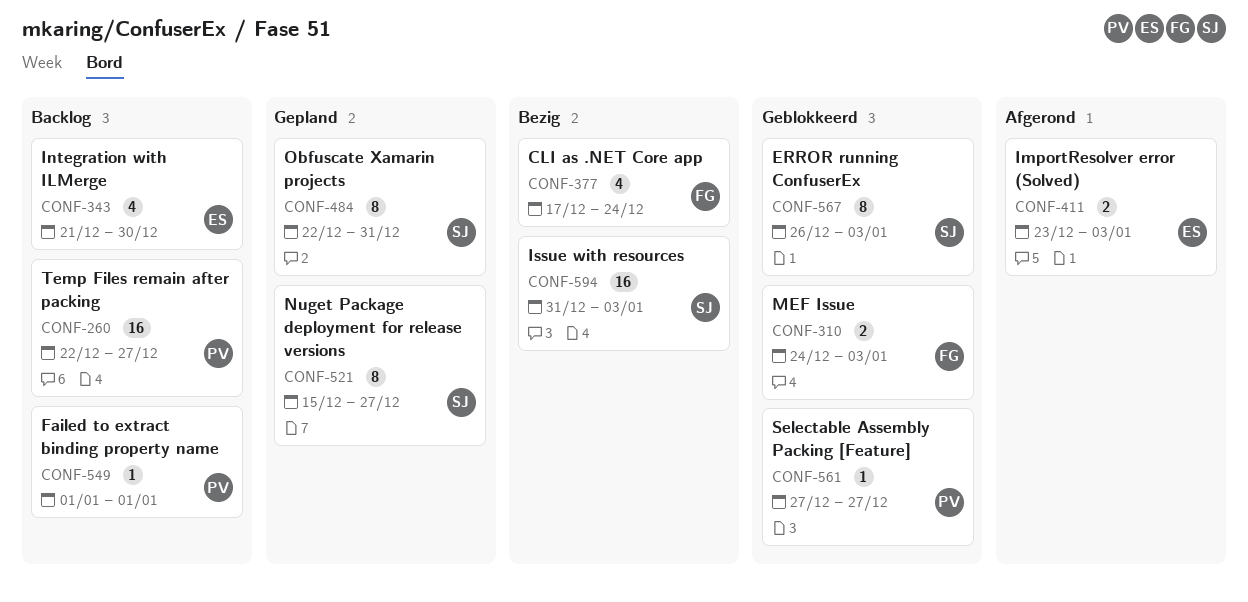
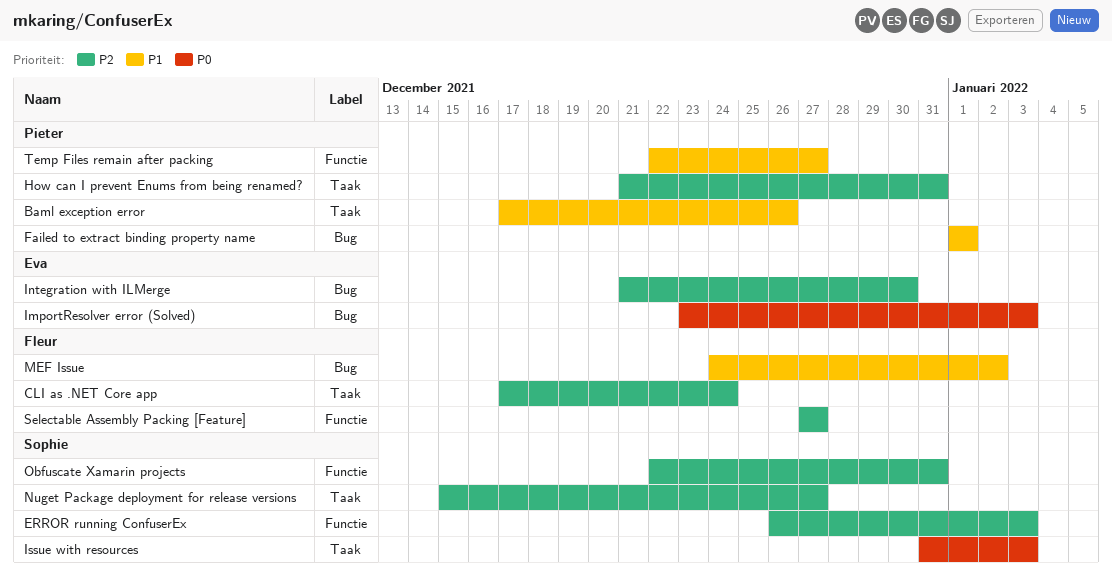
Baml exception error: none -> present
How can I prevent Enums from being renamed?: none -> present
MEF Issue, due: Jan 3 -> Jan 2
Selectable Assembly Packing [Feature], owner: Pieter -> Fleur

